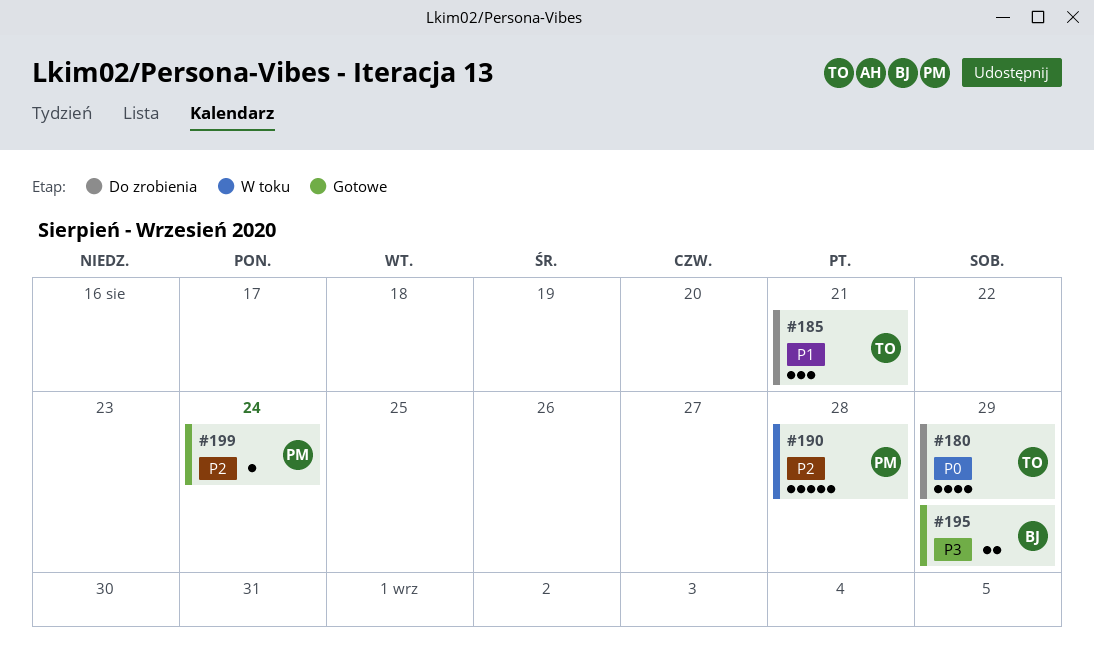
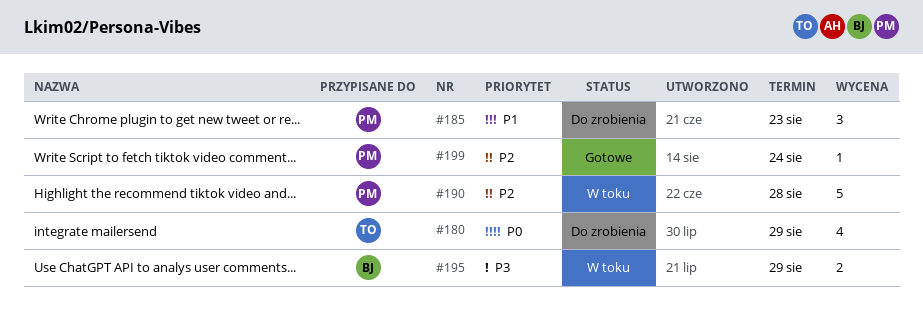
#185, owner: TO -> PM
#185, due: Aug 21 -> Aug 23
#195, status: Gotowe -> W toku

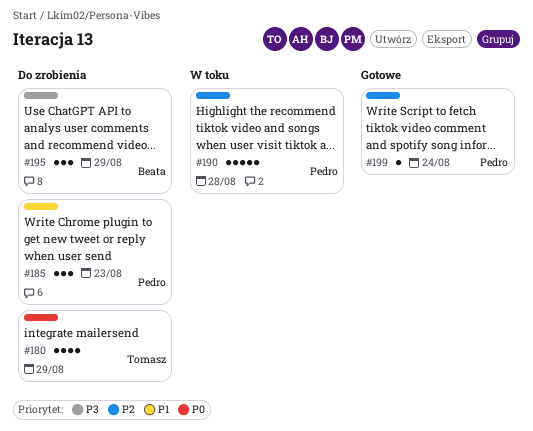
#195, status: W toku -> Do zrobienia
#195, estimate: 2 -> 3

